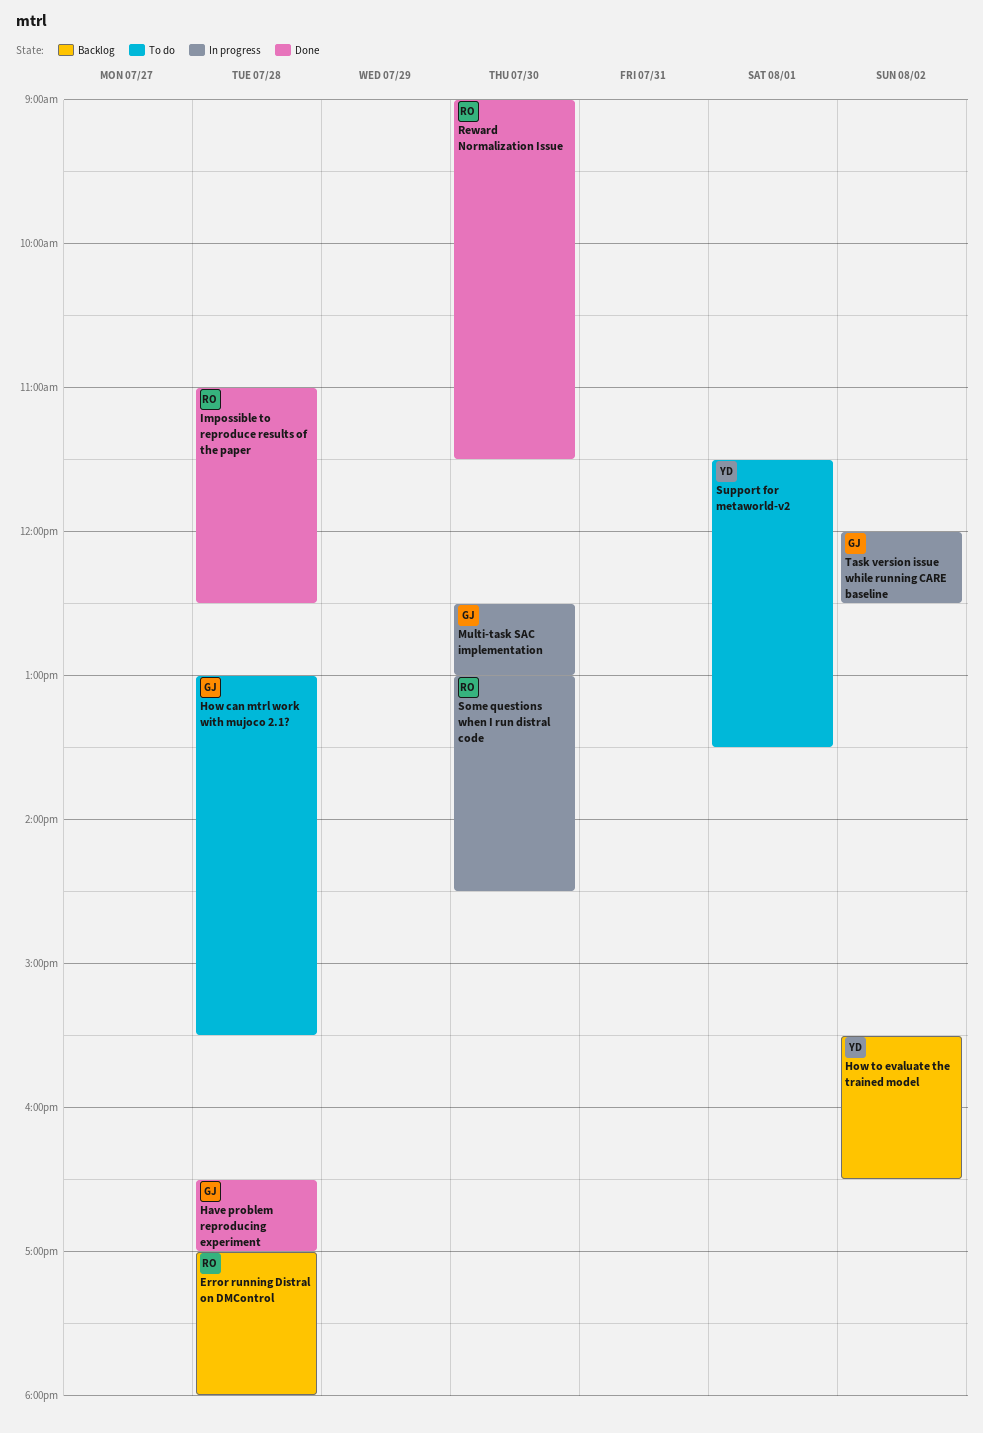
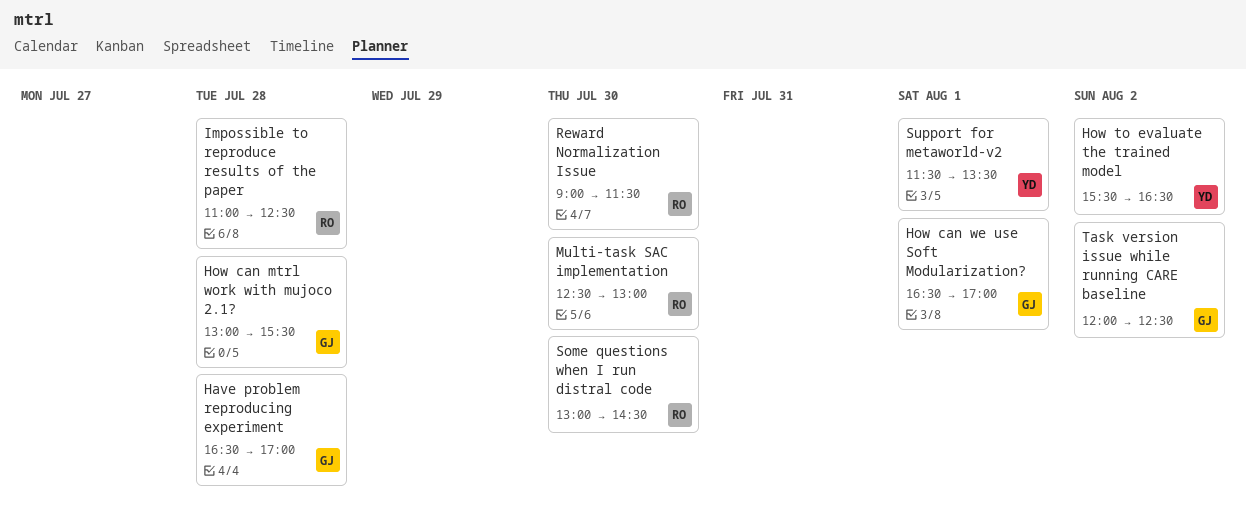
Error running Distral on DMControl: present -> none
How can we use Soft Modularization?: none -> present
Multi-task SAC implementation, owner: GJ -> RO

